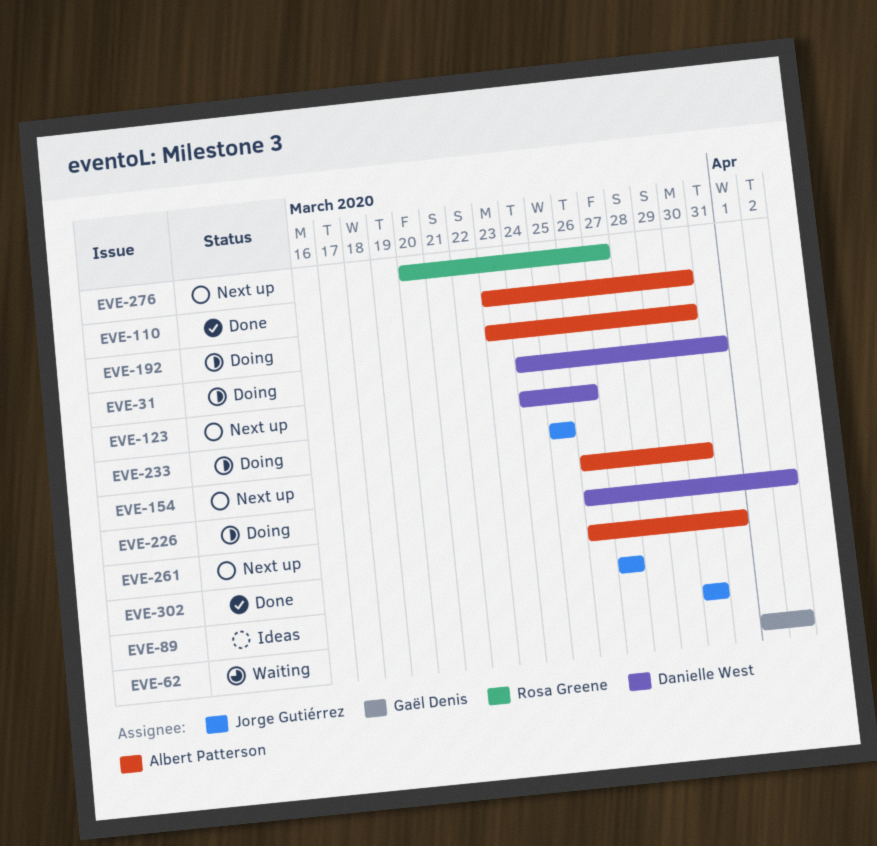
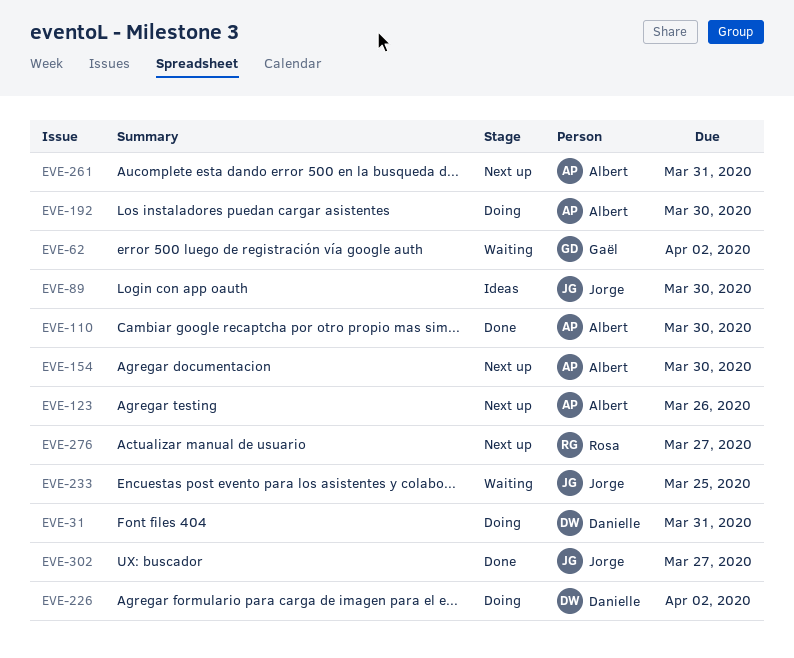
EVE-123, owner: Danielle West -> Albert Patterson
EVE-233, status: Doing -> Waiting

